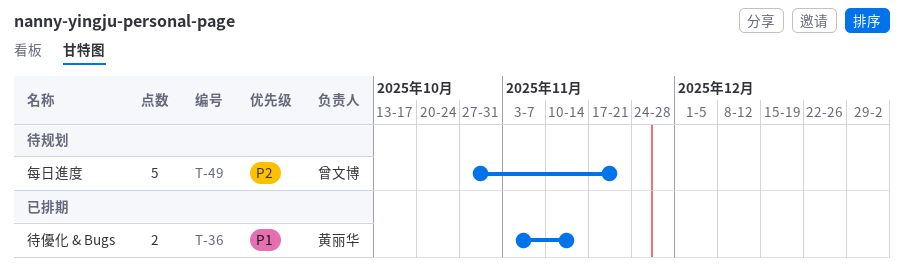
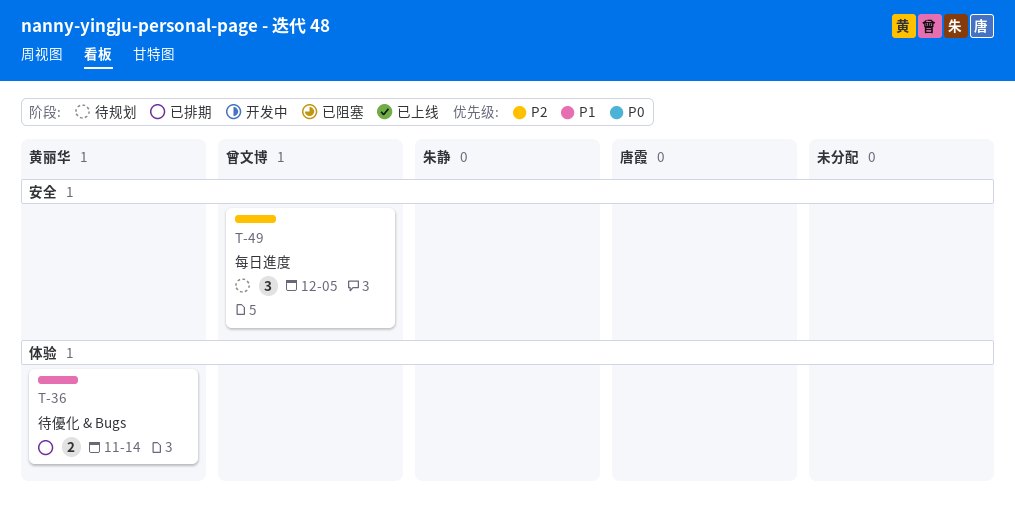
T-49, estimate: 5 -> 3
T-49, due: Nov 21 -> Dec 5

